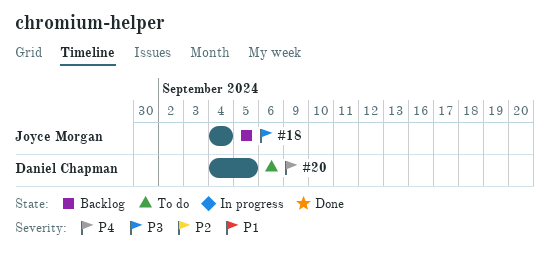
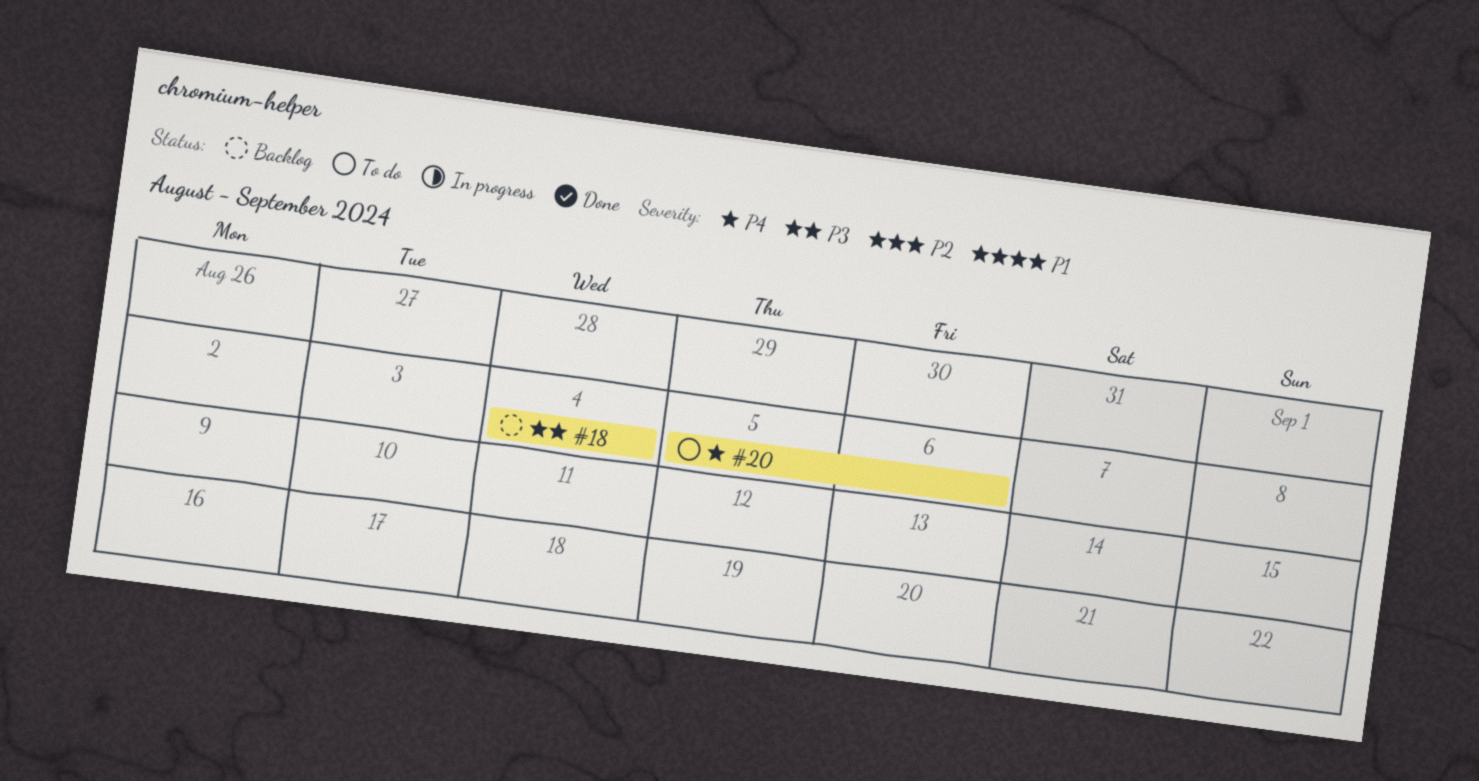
#20, start: Sep 4 -> Sep 5
#20, due: Sep 5 -> Sep 6

